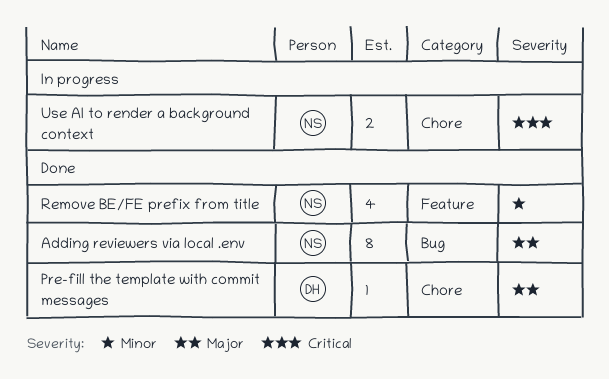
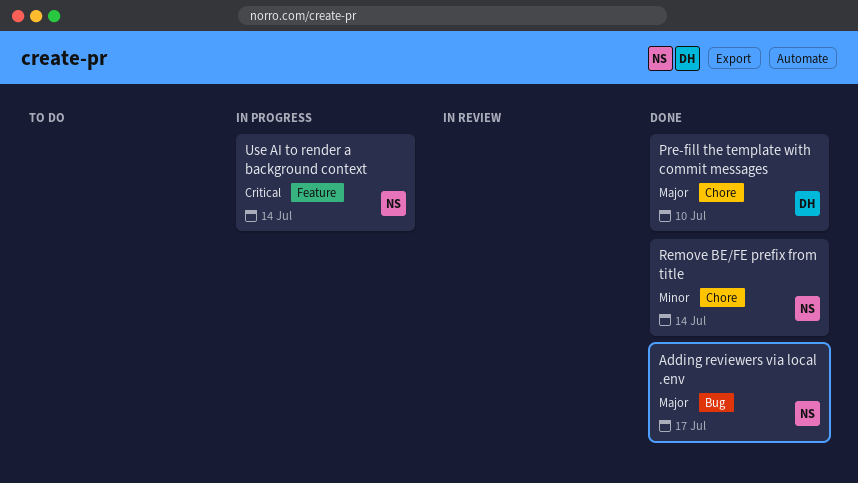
Remove BE/FE prefix from title, label: Feature -> Chore
Use AI to render a background context, label: Chore -> Feature

